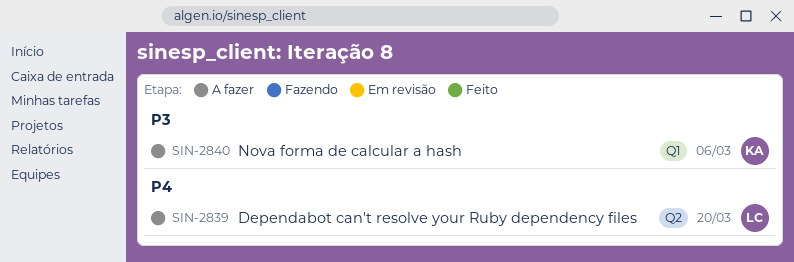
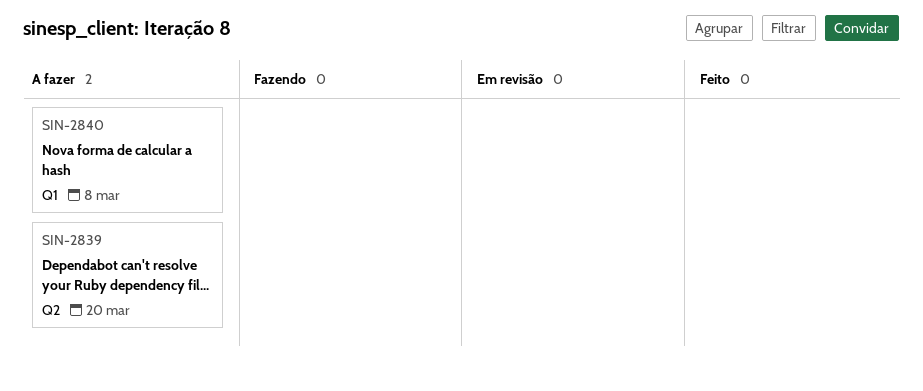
SIN-2840, due: Mar 6 -> Mar 8

